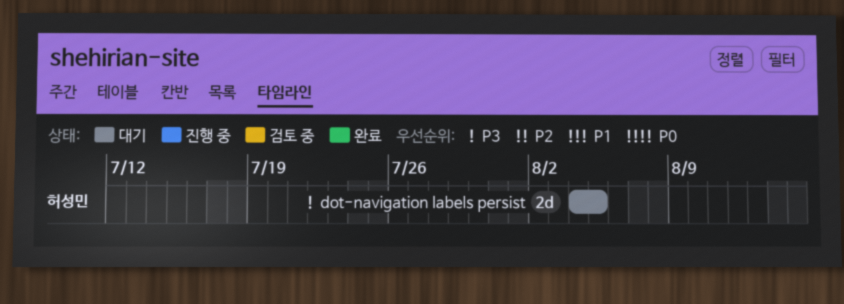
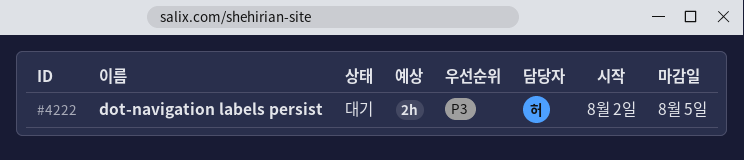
dot-navigation labels persist, estimate: 2d -> 2h
dot-navigation labels persist, start: Aug 4 -> Aug 2

